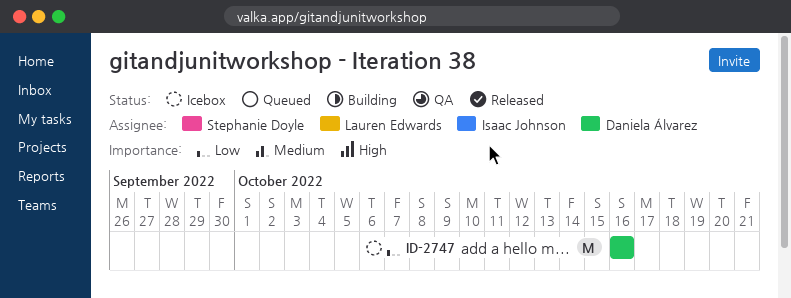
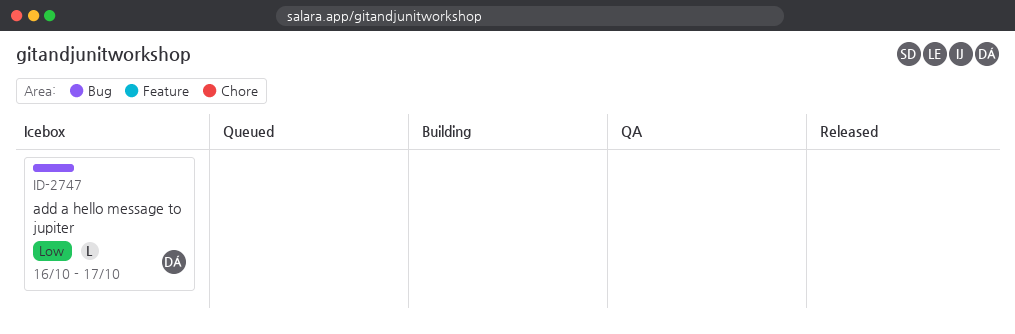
ID-2747, estimate: M -> L
ID-2747, due: Oct 16 -> Oct 17

